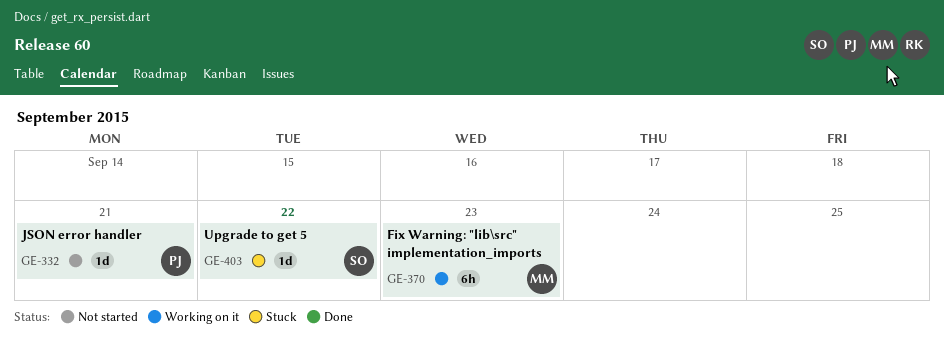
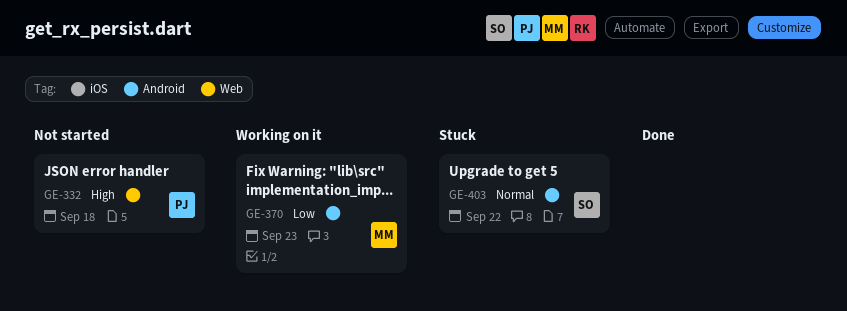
GE-332, due: Sep 21 -> Sep 18

